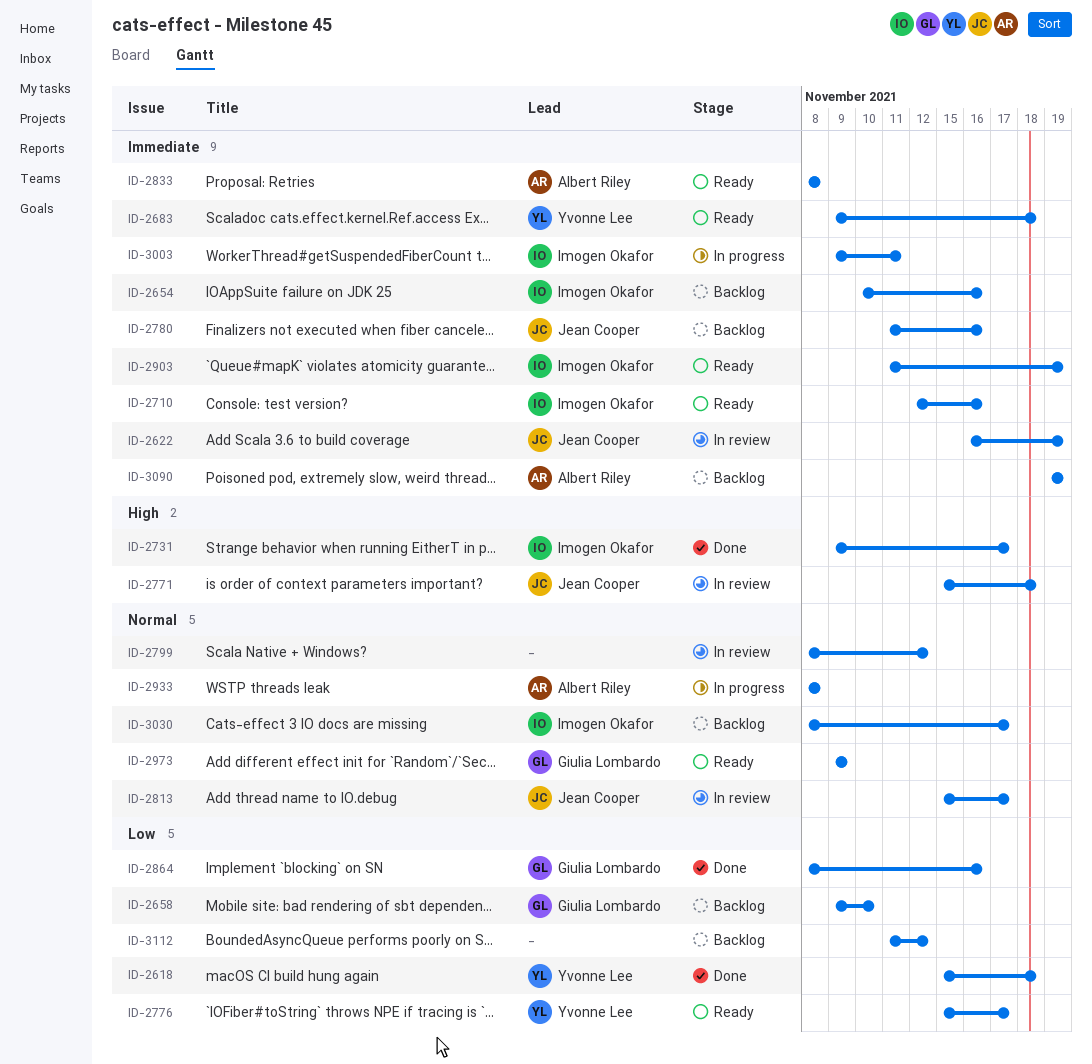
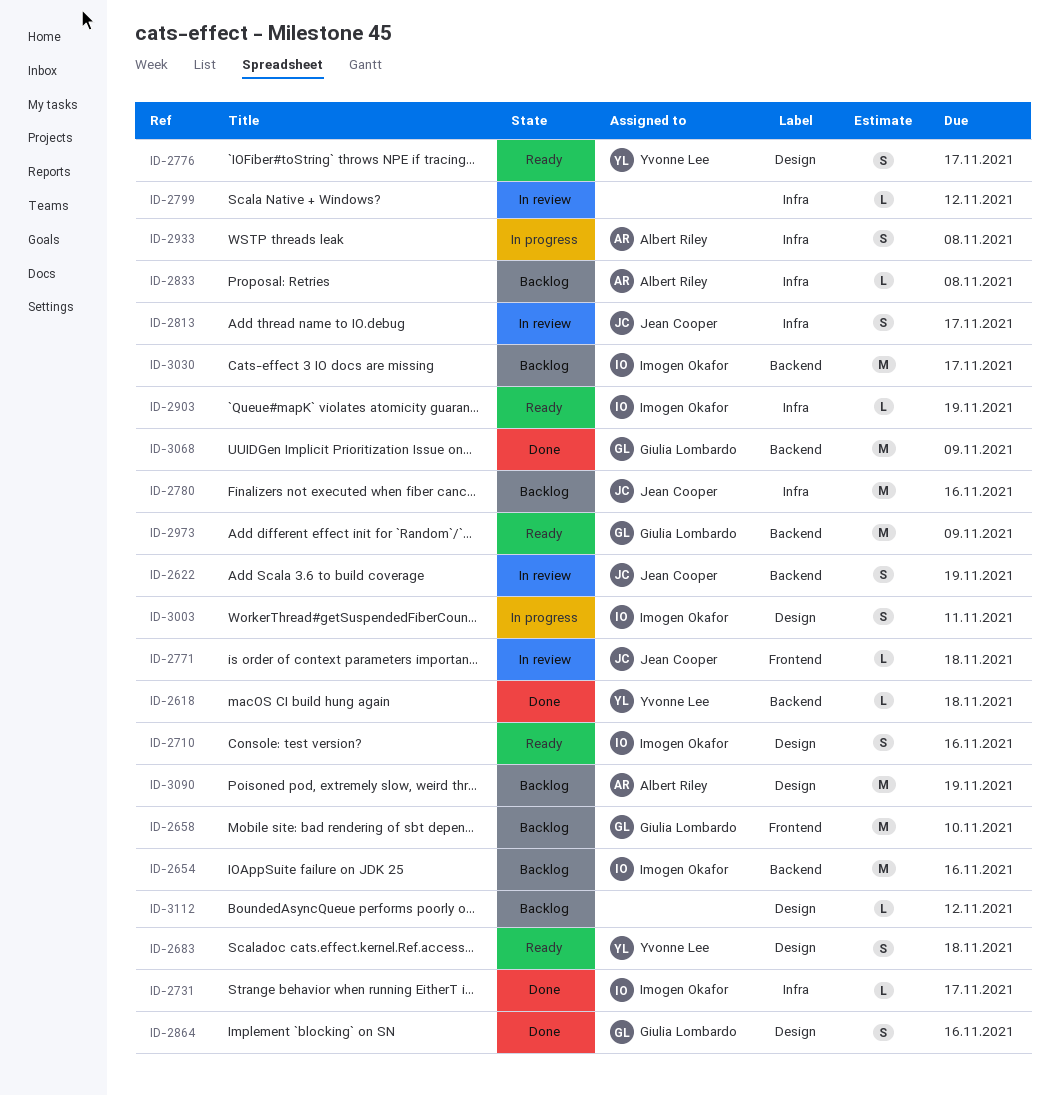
ID-2833, status: Ready -> Backlog
ID-3068: none -> present

